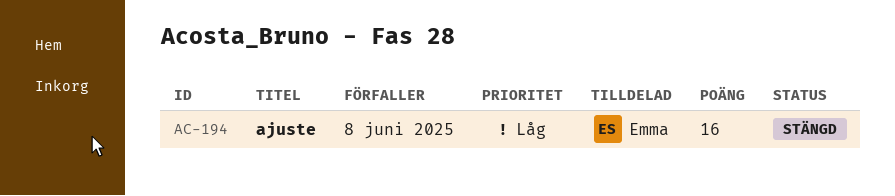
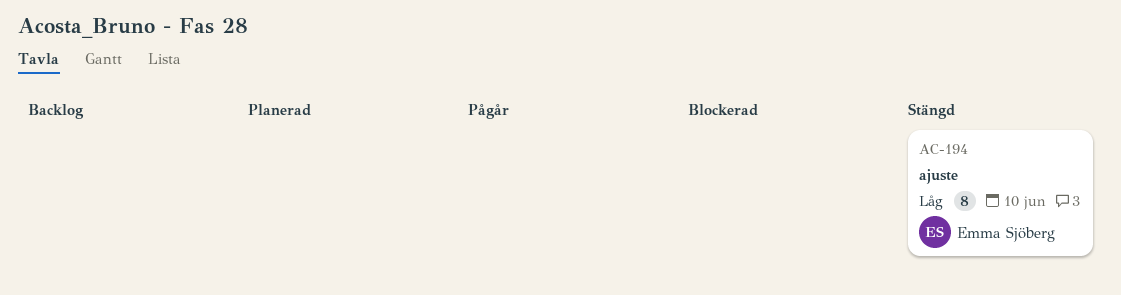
AC-194, estimate: 16 -> 8
AC-194, due: Jun 8 -> Jun 10

